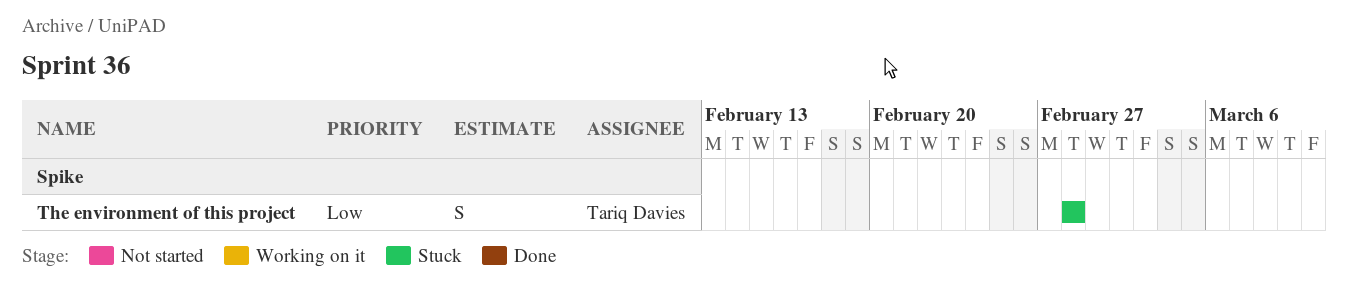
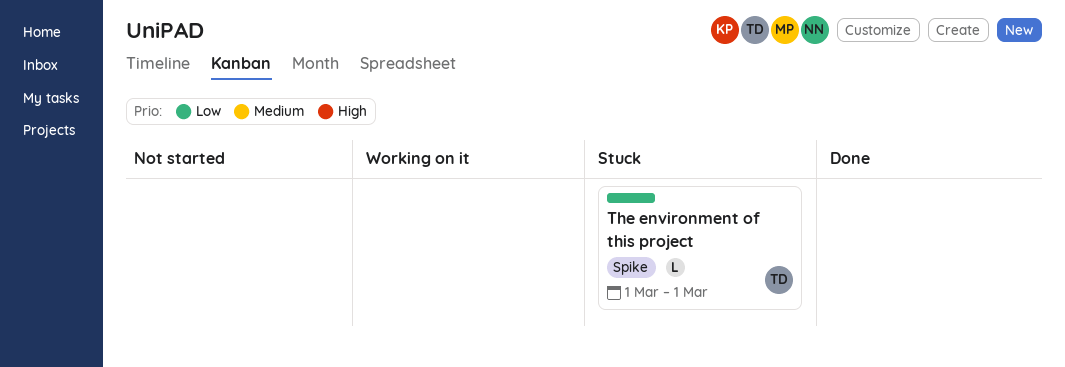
The environment of this project, estimate: S -> L
The environment of this project, start: Feb 28 -> Mar 1
The environment of this project, due: Feb 28 -> Mar 1

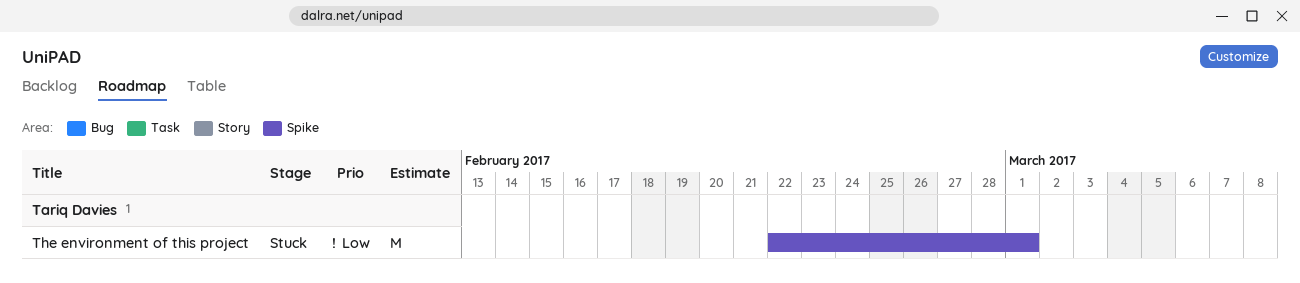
The environment of this project, estimate: L -> M
The environment of this project, start: Mar 1 -> Feb 22

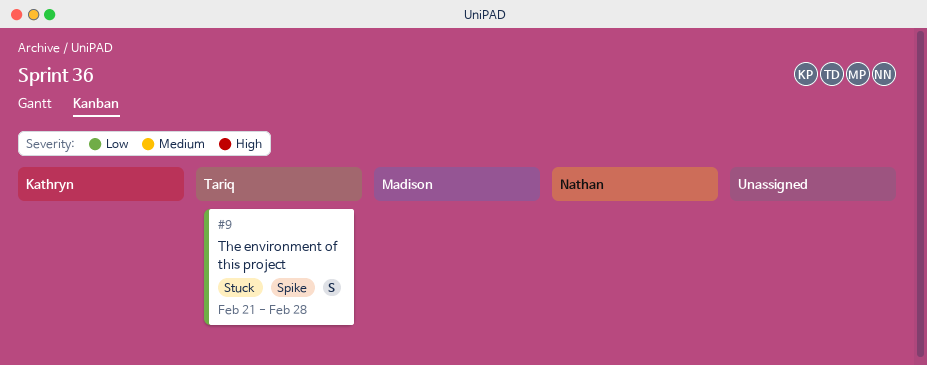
The environment of this project, estimate: M -> S
The environment of this project, start: Feb 22 -> Feb 21
The environment of this project, due: Mar 1 -> Feb 28

